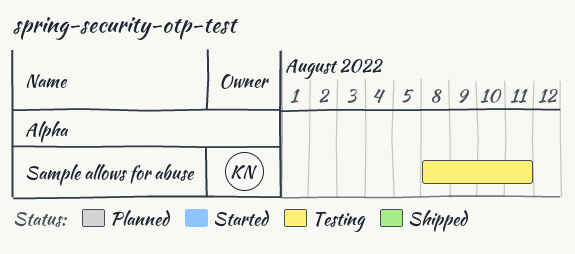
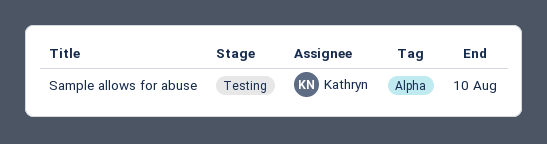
Sample allows for abuse, due: Aug 11 -> Aug 10

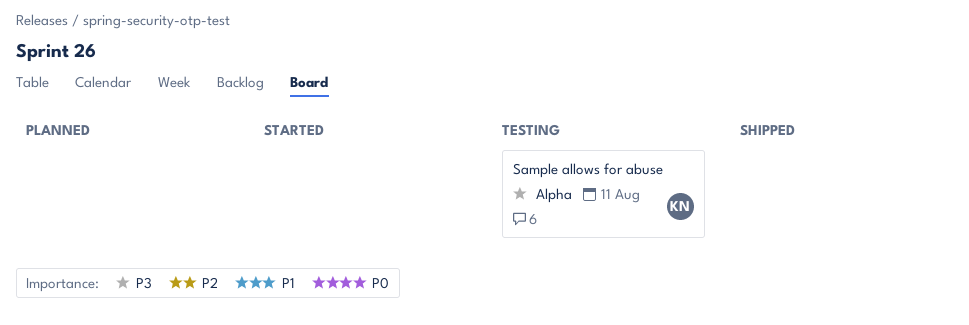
Sample allows for abuse, due: Aug 10 -> Aug 11

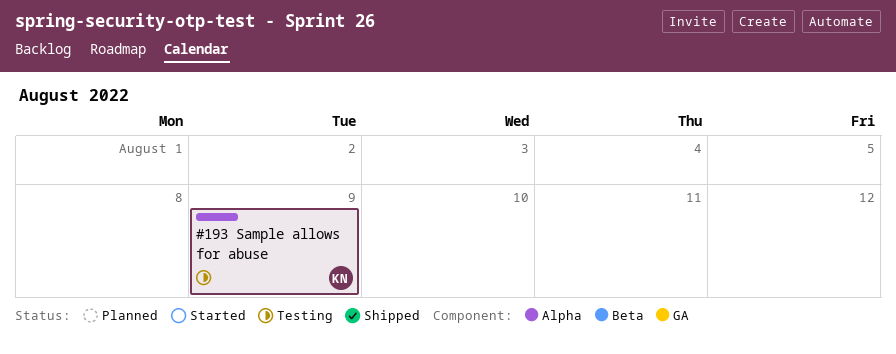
Sample allows for abuse, due: Aug 11 -> Aug 9

